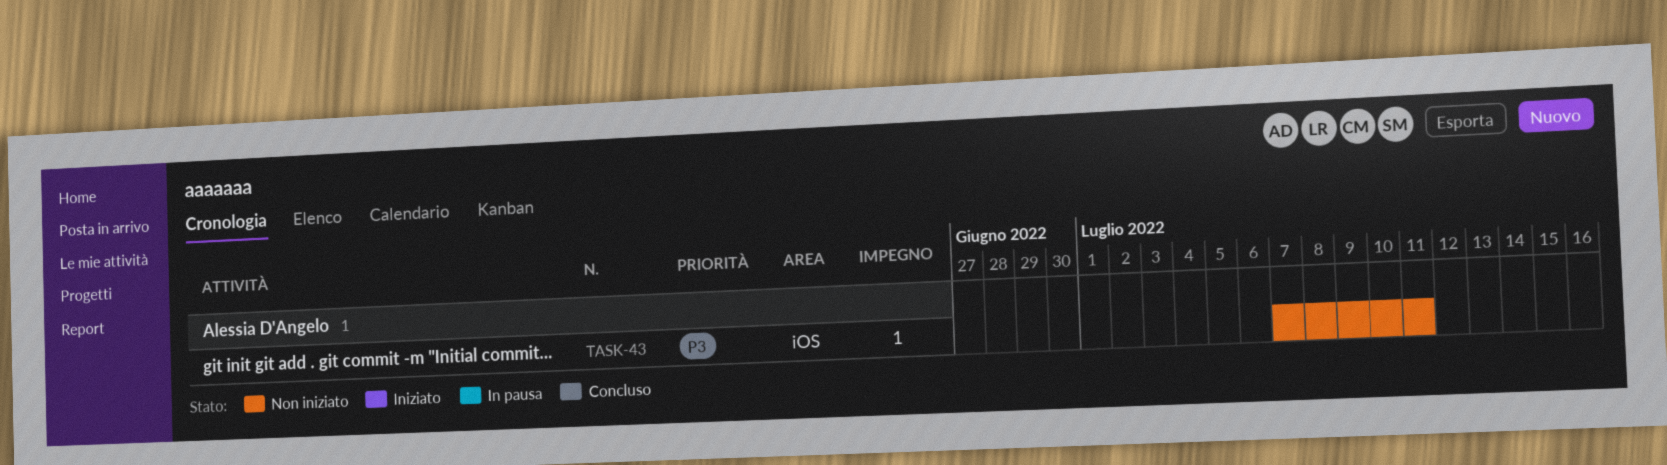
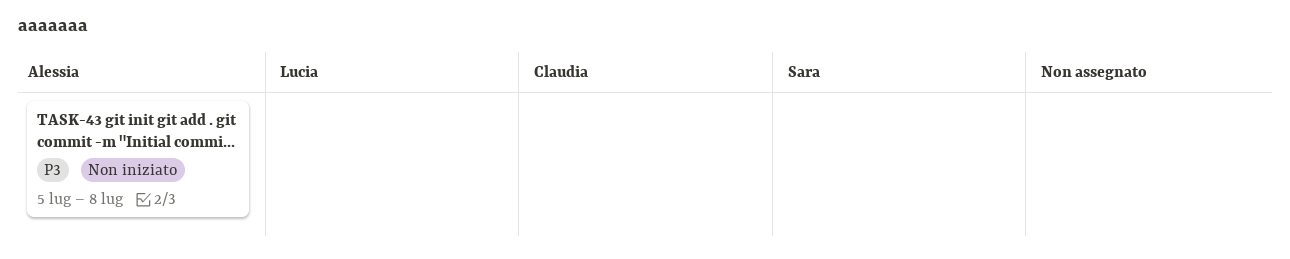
TASK-43, start: Jul 7 -> Jul 5
TASK-43, due: Jul 11 -> Jul 8

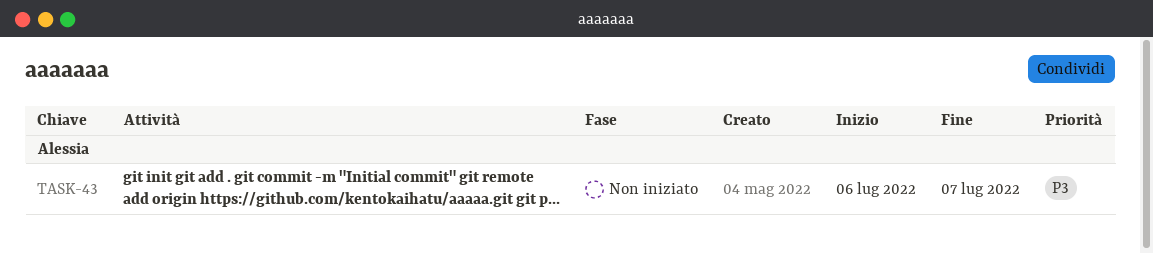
TASK-43, start: Jul 5 -> Jul 6
TASK-43, due: Jul 8 -> Jul 7

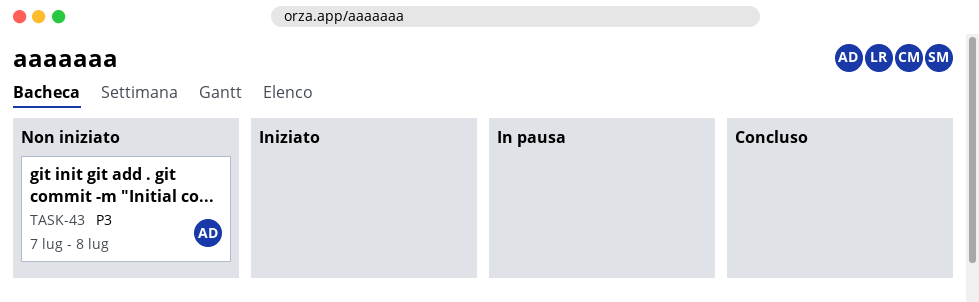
TASK-43, start: Jul 6 -> Jul 7
TASK-43, due: Jul 7 -> Jul 8

